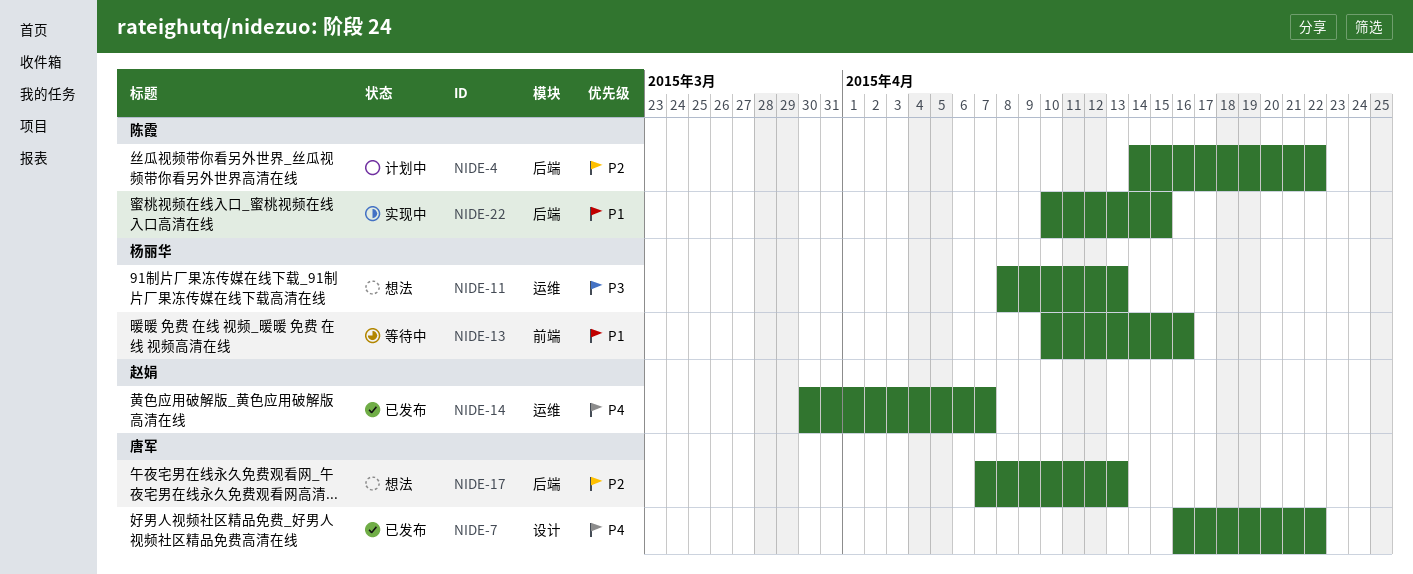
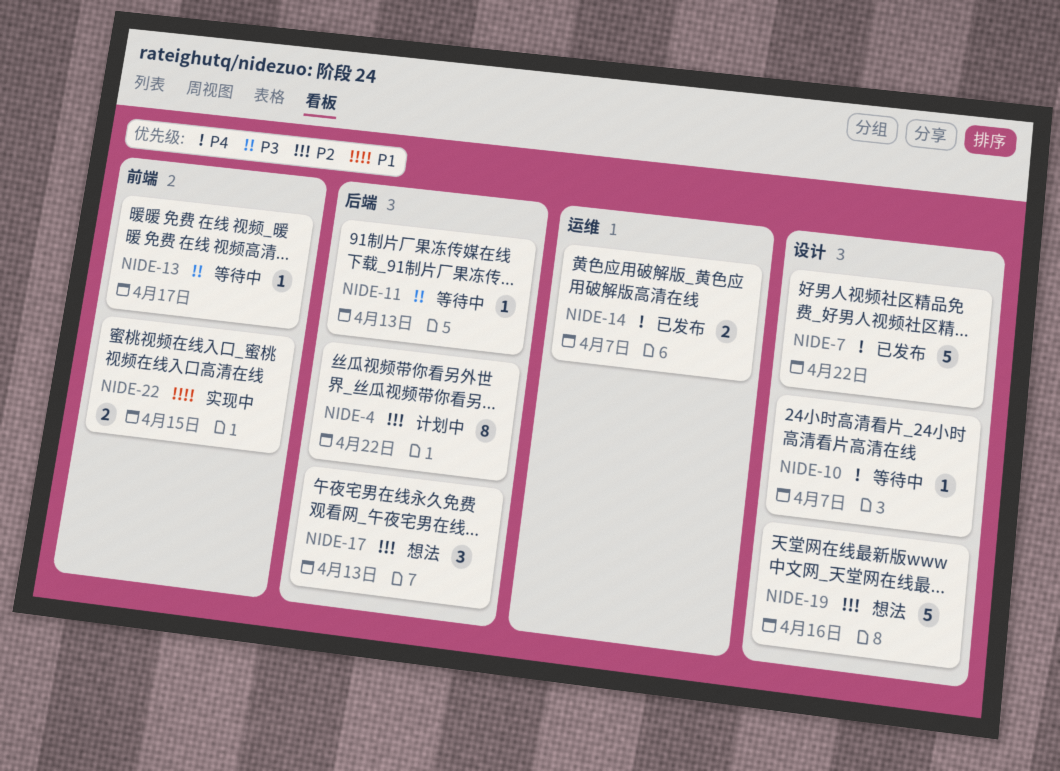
NIDE-10: none -> present
NIDE-11, status: 想法 -> 等待中
NIDE-11, label: 运维 -> 后端
NIDE-13, priority: P1 -> P3
NIDE-13, due: Apr 16 -> Apr 17
NIDE-19: none -> present
NIDE-22, label: 后端 -> 前端

